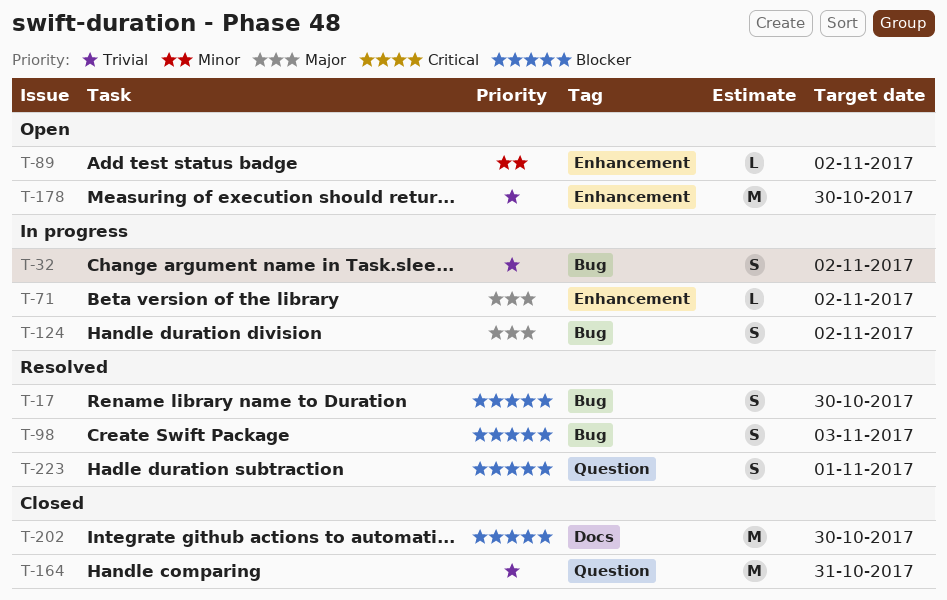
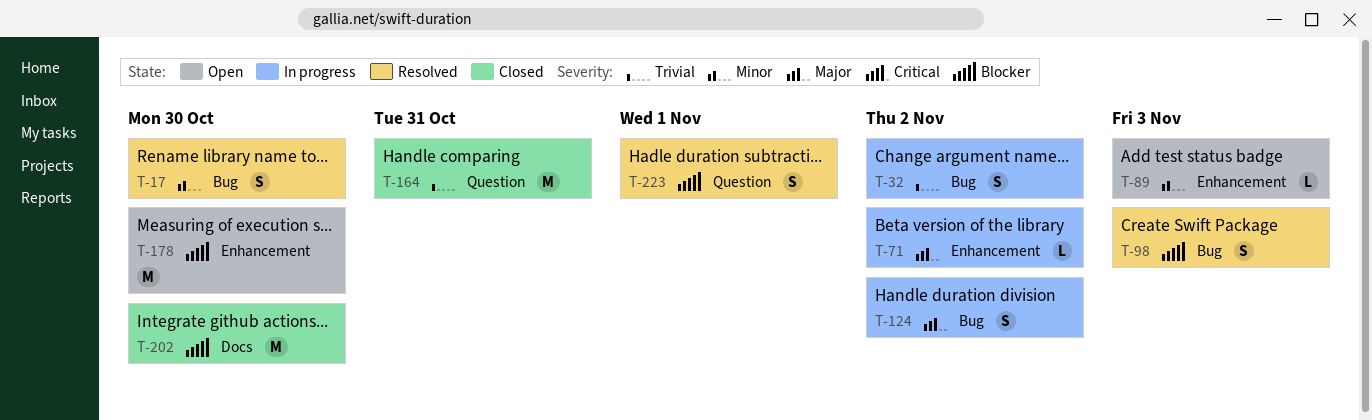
T-17, priority: Blocker -> Minor
T-89, due: Nov 2 -> Nov 3
T-178, priority: Trivial -> Blocker

